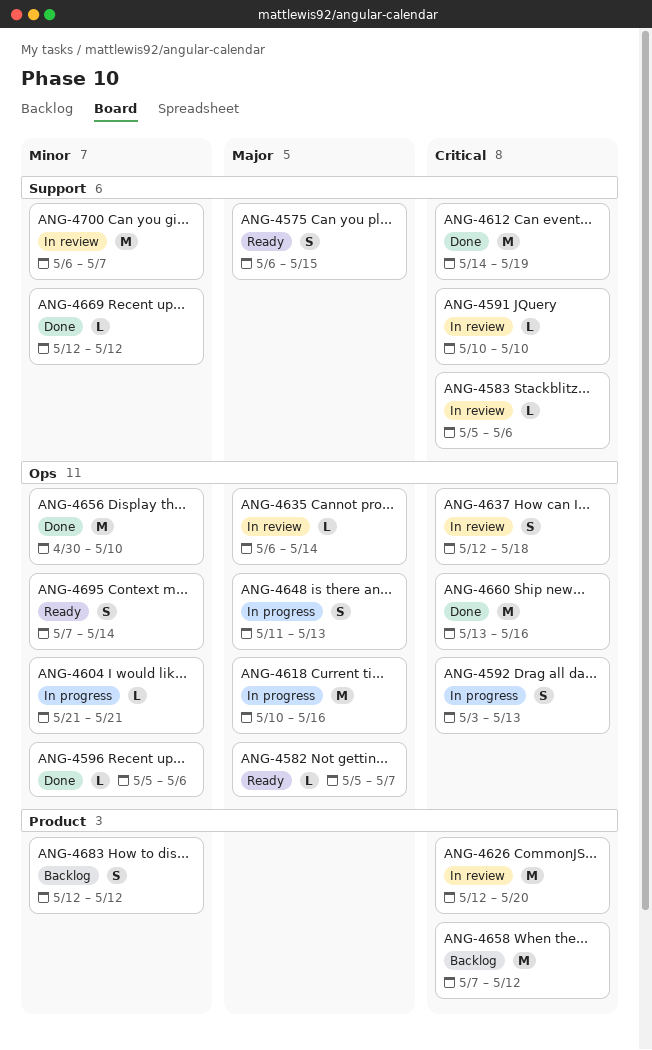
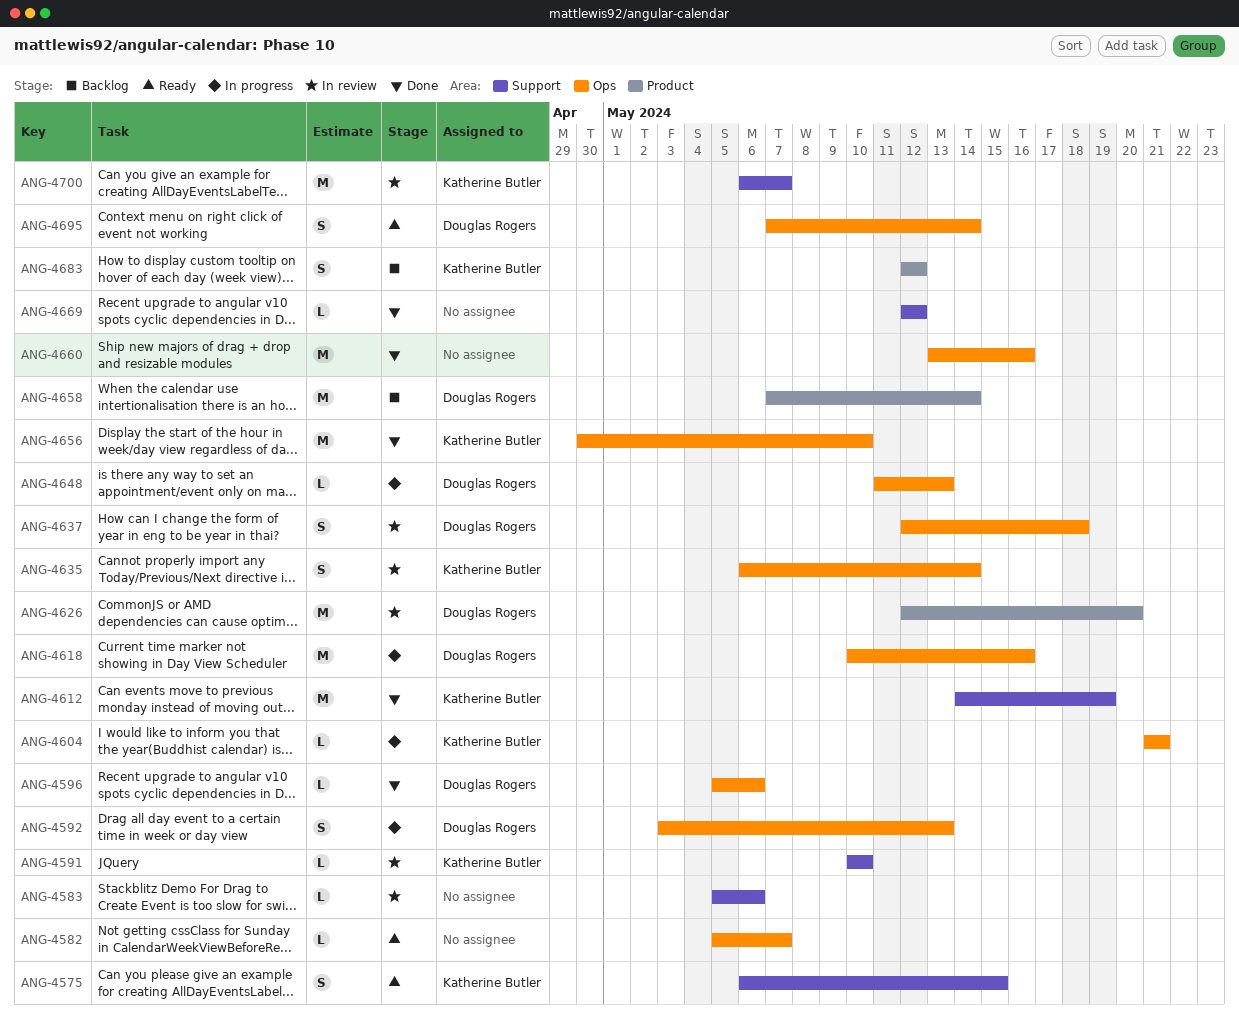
ANG-4635, estimate: L -> S
ANG-4648, estimate: S -> L
ANG-4658, due: May 12 -> May 14

